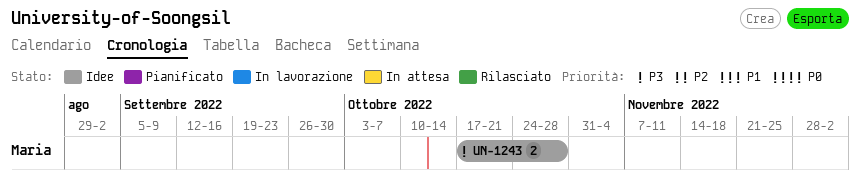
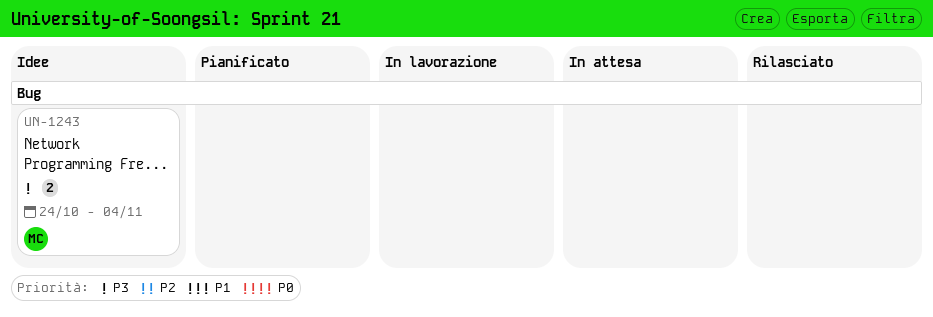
UN-1243, start: Oct 17 -> Oct 24
UN-1243, due: Oct 28 -> Nov 4

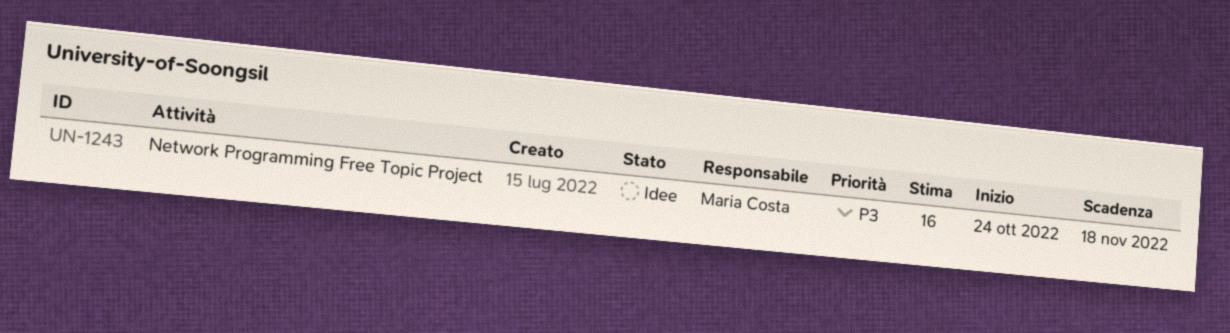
UN-1243, estimate: 2 -> 16
UN-1243, due: Nov 4 -> Nov 18

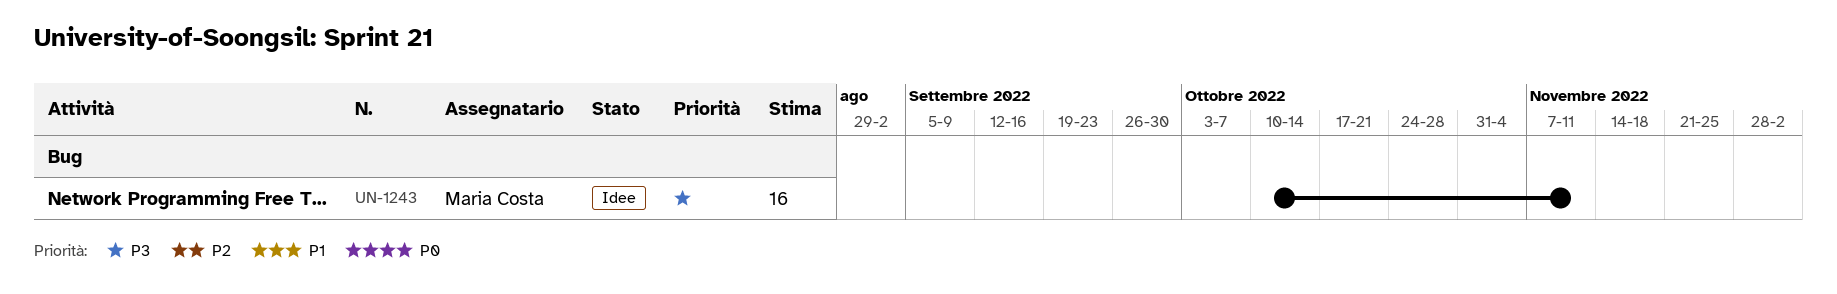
UN-1243, start: Oct 24 -> Oct 10
UN-1243, due: Nov 18 -> Nov 11

